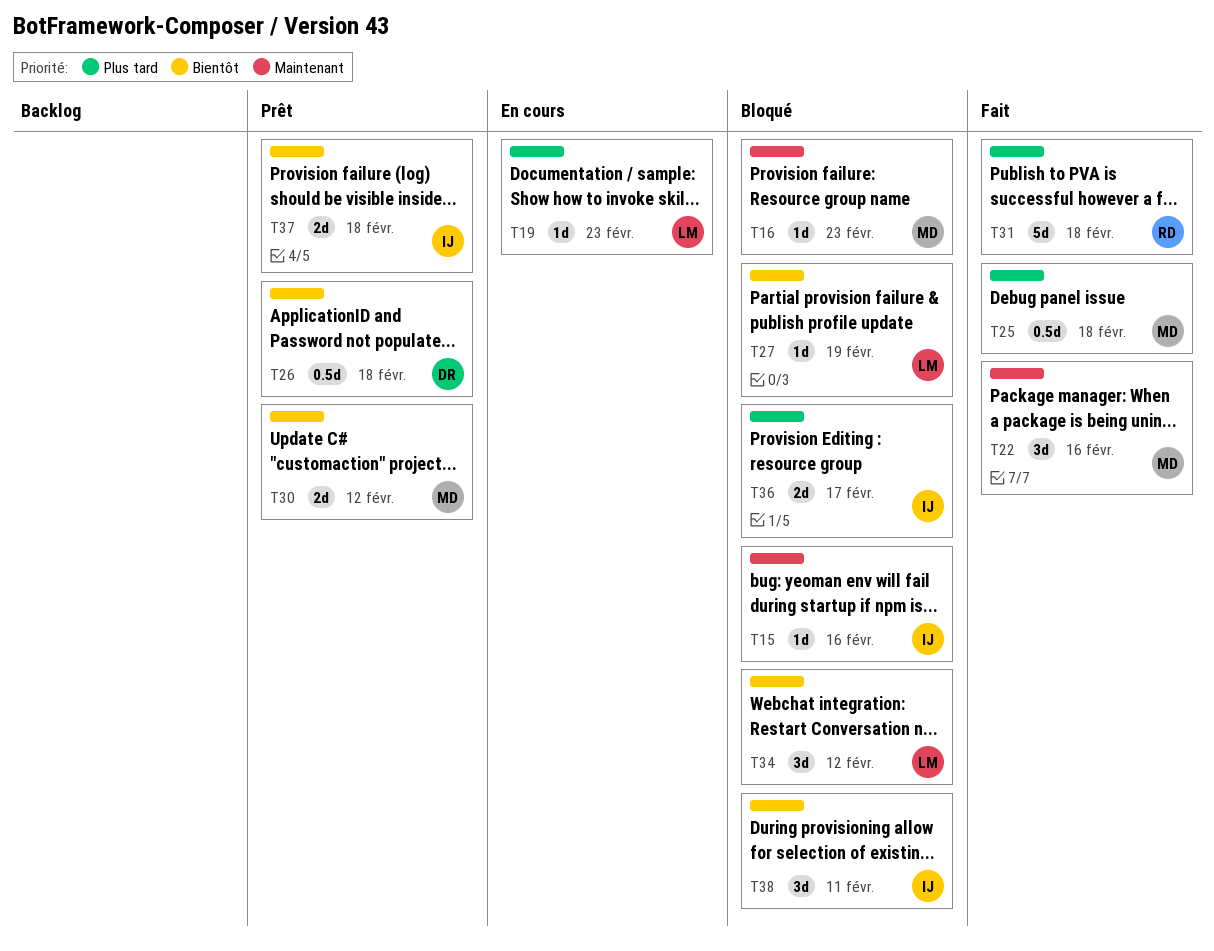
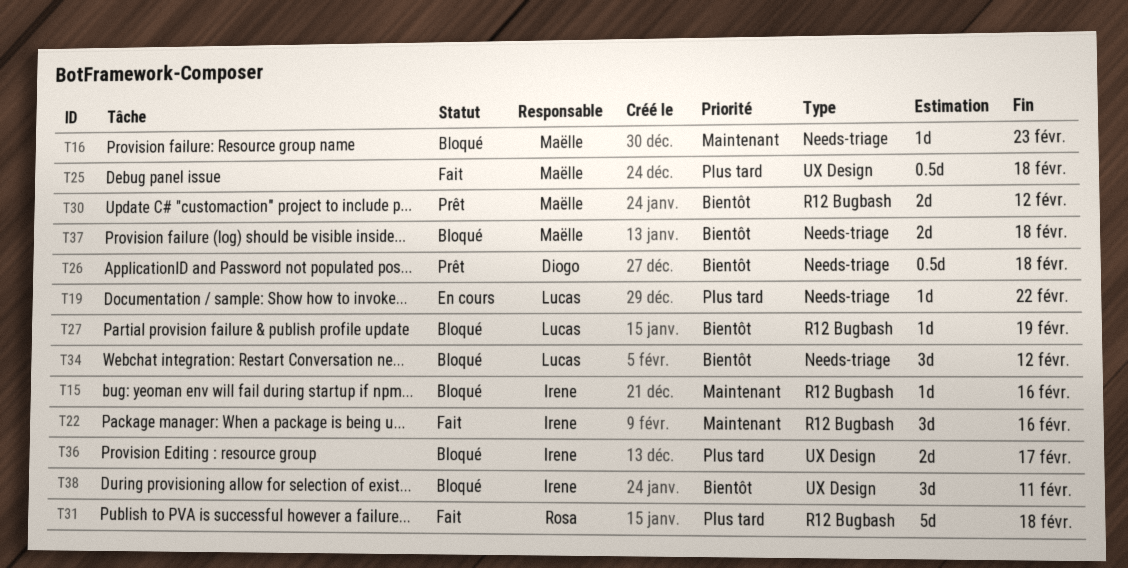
T19, due: Feb 23 -> Feb 22
T22, owner: Maëlle -> Irene
T37, status: Prêt -> Bloqué
T37, owner: Irene -> Maëlle

